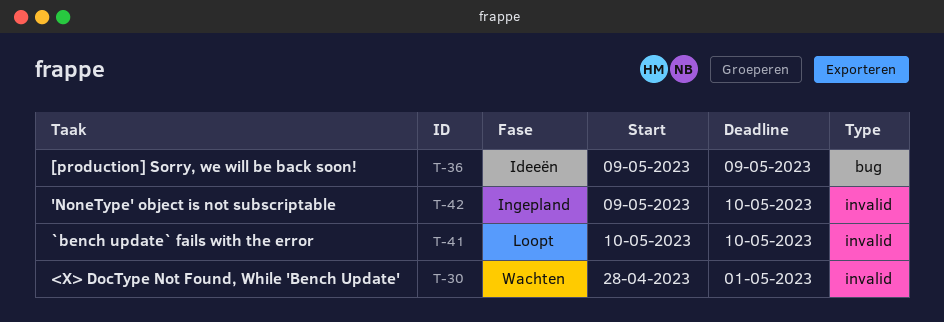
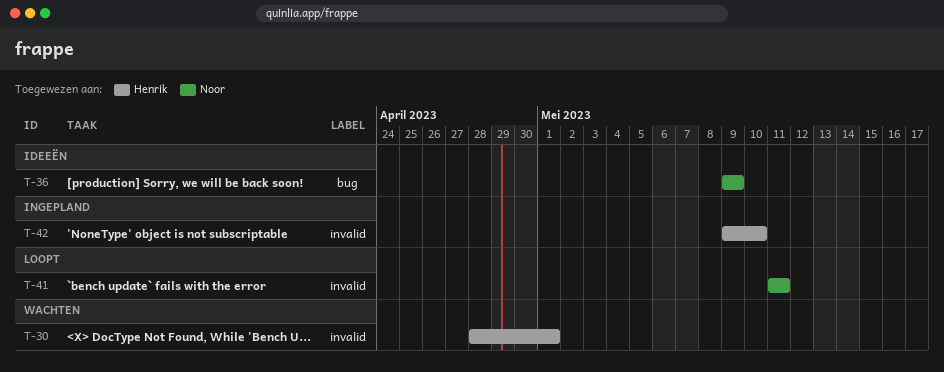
T-41, start: May 10 -> May 11
T-41, due: May 10 -> May 11

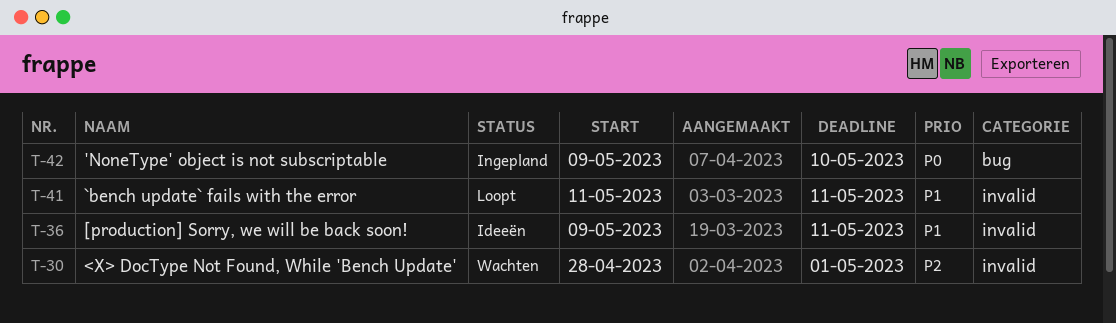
T-36, label: bug -> invalid
T-36, due: May 9 -> May 11
T-42, label: invalid -> bug

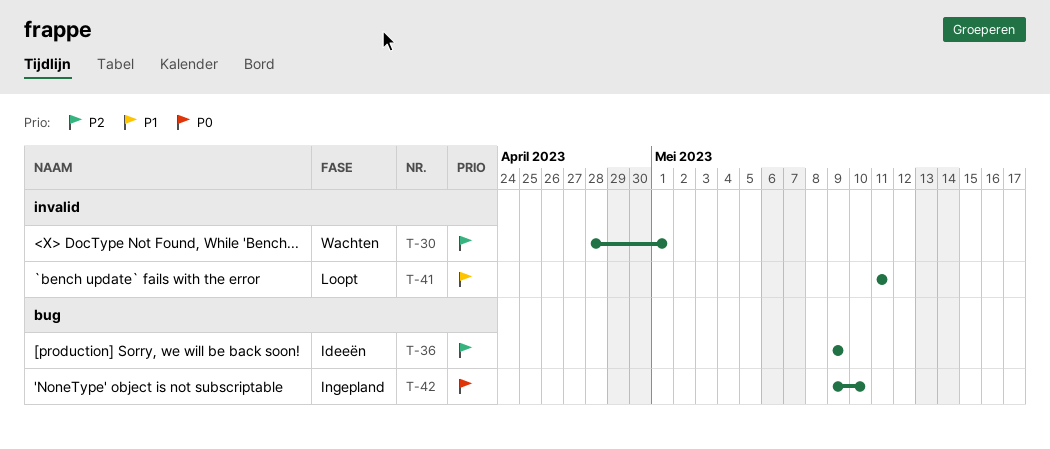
T-36, priority: P1 -> P2
T-36, label: invalid -> bug
T-36, due: May 11 -> May 9

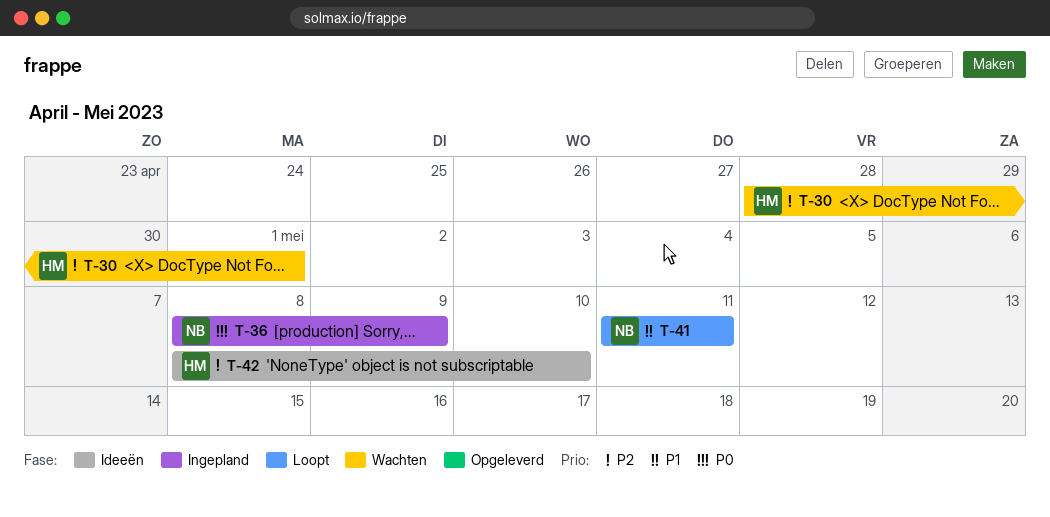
T-36, status: Ideeën -> Ingepland
T-36, priority: P2 -> P0
T-36, start: May 9 -> May 8
T-42, status: Ingepland -> Ideeën
T-42, priority: P0 -> P2
T-42, start: May 9 -> May 8

